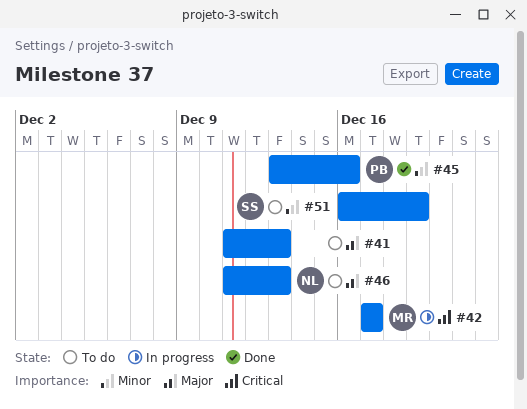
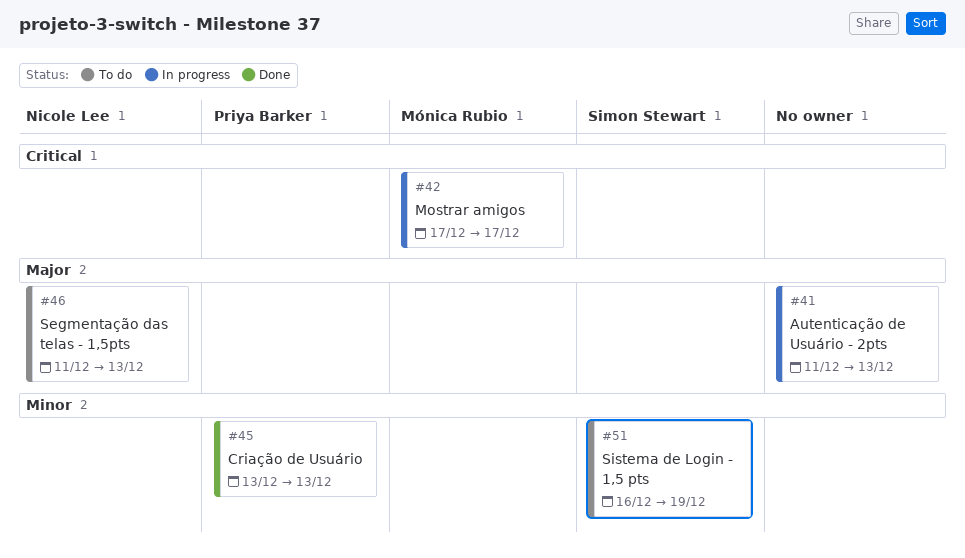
#41, status: To do -> In progress
#45, due: Dec 16 -> Dec 13

